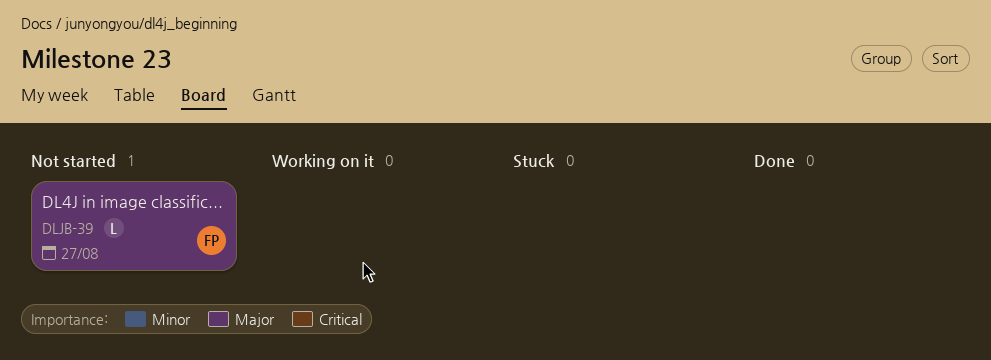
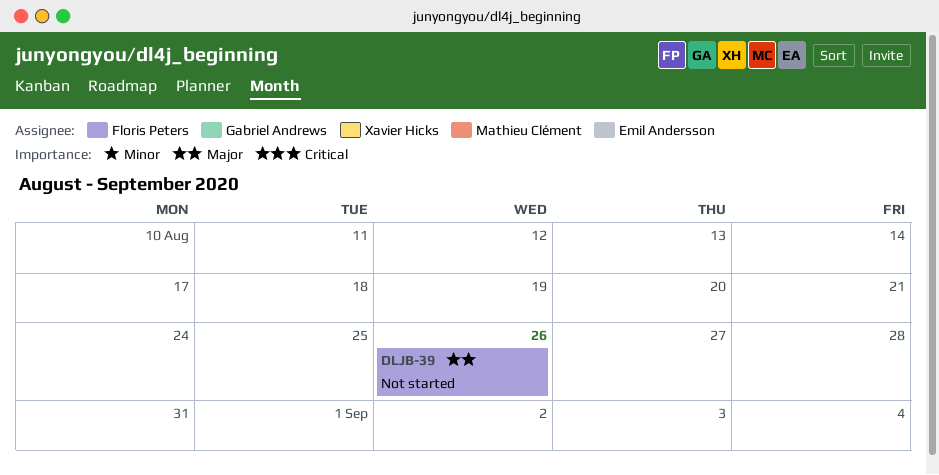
DLJB-39, due: Aug 27 -> Aug 26

